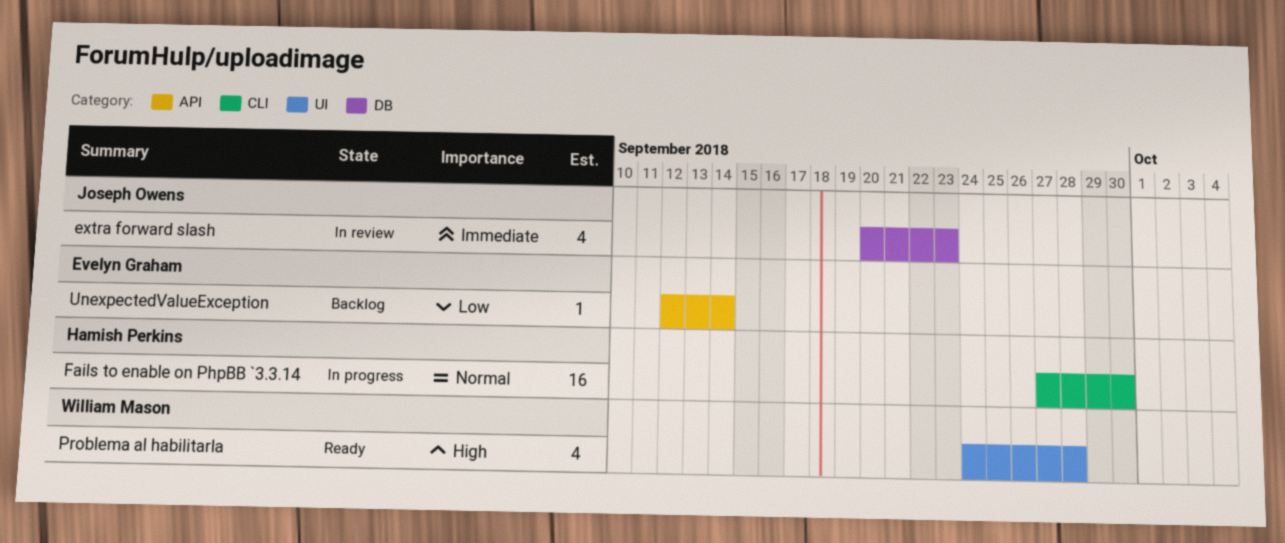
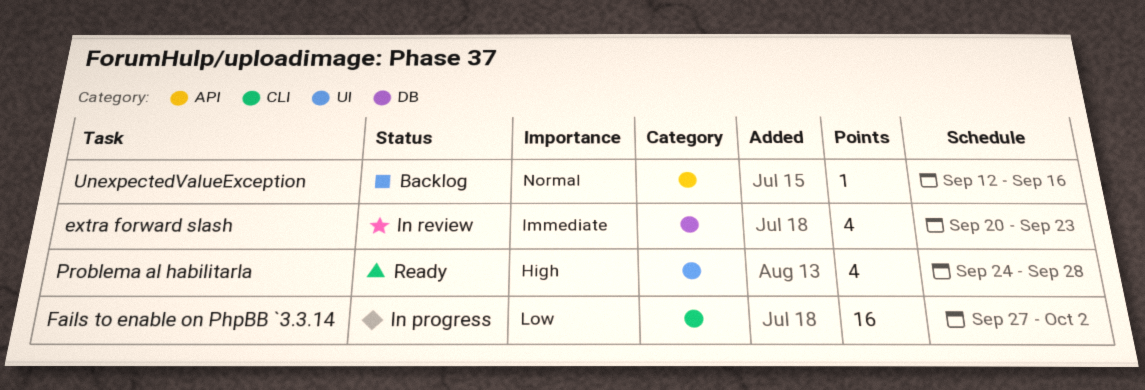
Fails to enable on PhpBB `3.3.14, priority: Normal -> Low
Fails to enable on PhpBB `3.3.14, due: Sep 30 -> Oct 2
UnexpectedValueException, priority: Low -> Normal
UnexpectedValueException, due: Sep 14 -> Sep 16

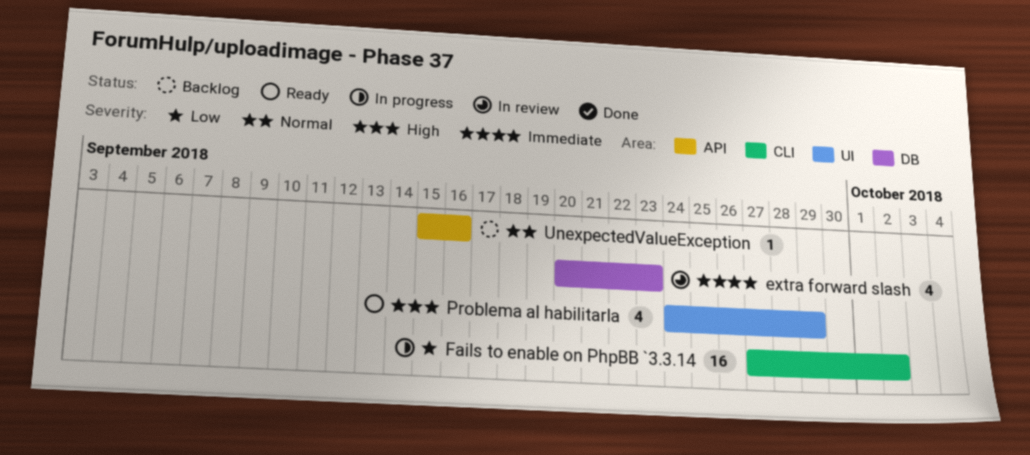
Problema al habilitarla, due: Sep 28 -> Sep 29
UnexpectedValueException, start: Sep 12 -> Sep 15

